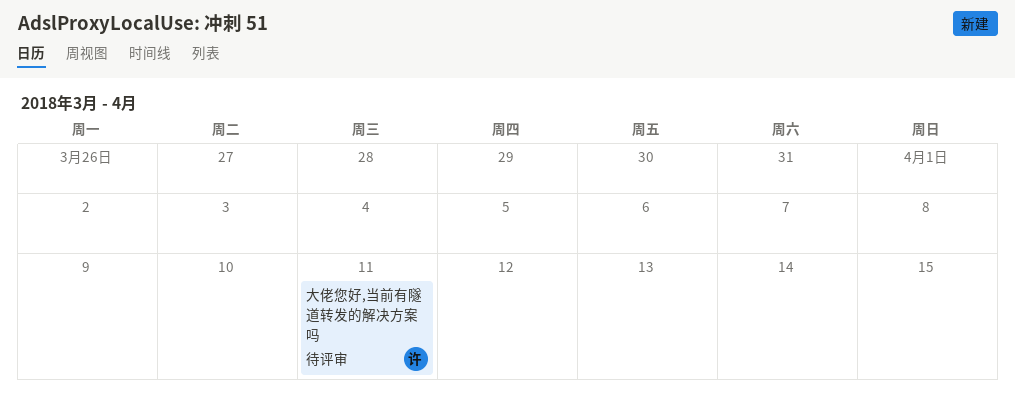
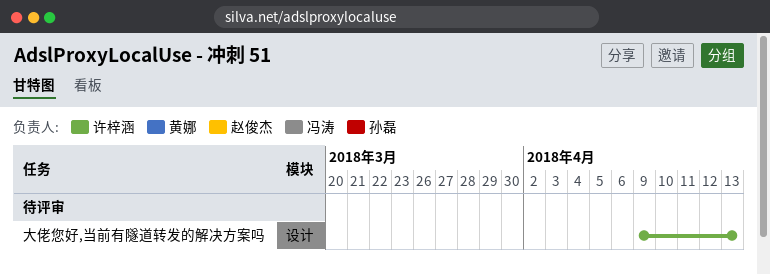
大佬您好,当前有隧道转发的解决方案吗, due: Apr 11 -> Apr 13

